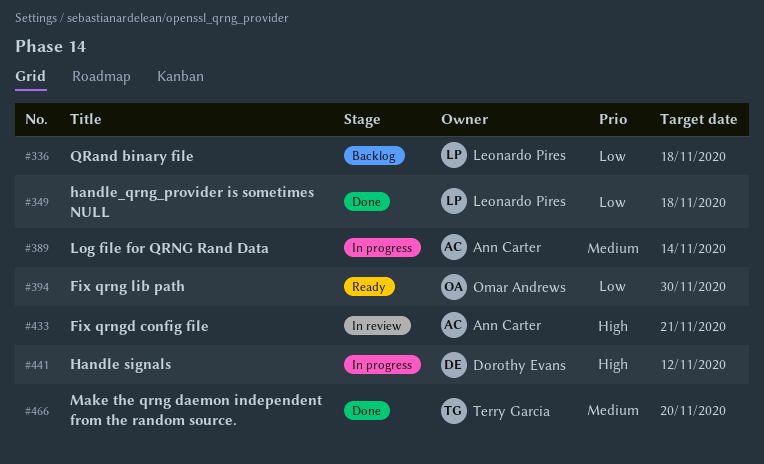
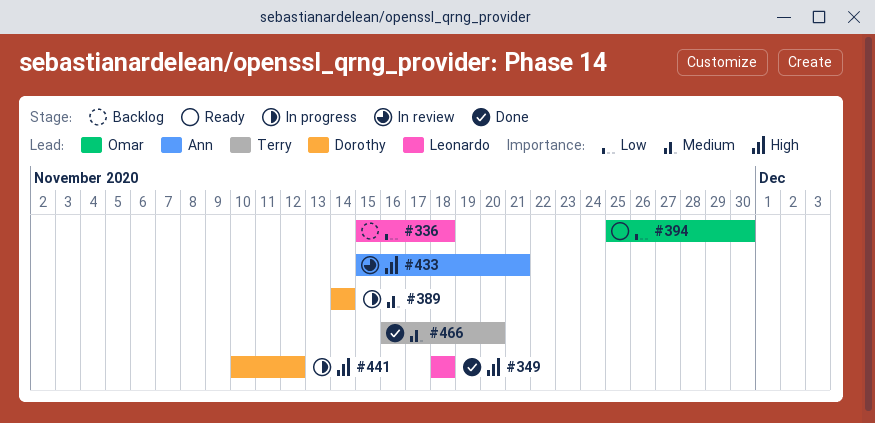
#349, priority: Low -> High
#389, owner: Ann Carter -> Dorothy Evans

